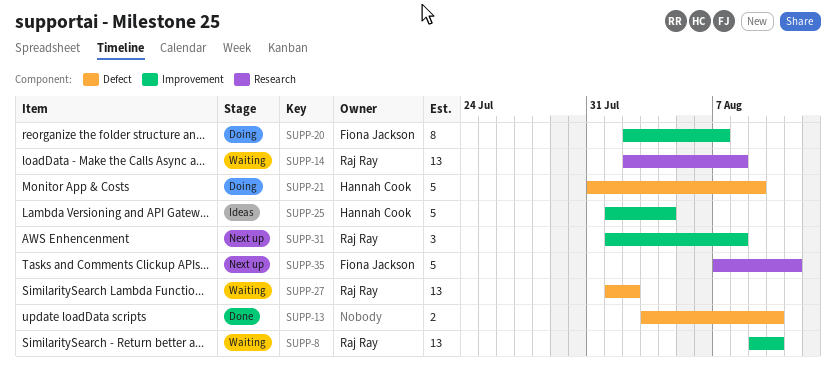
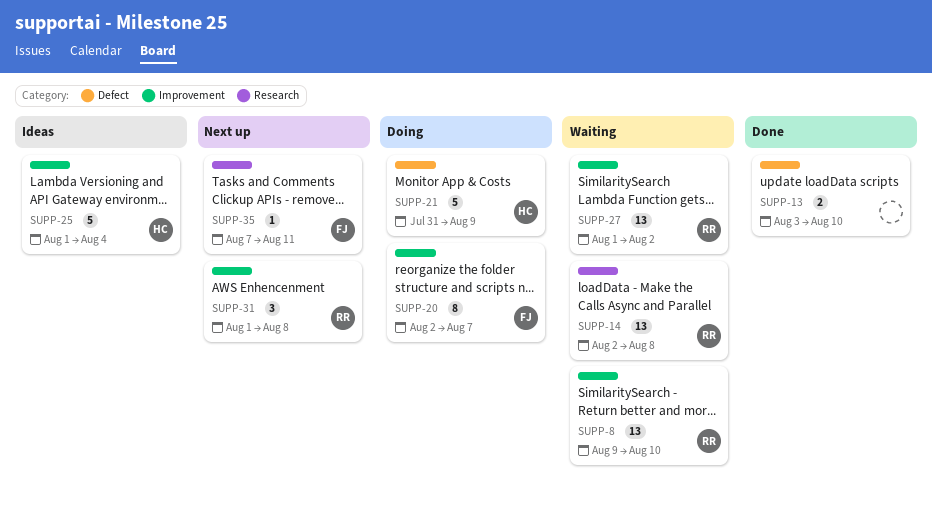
SUPP-27, label: Defect -> Improvement
SUPP-35, estimate: 5 -> 1

